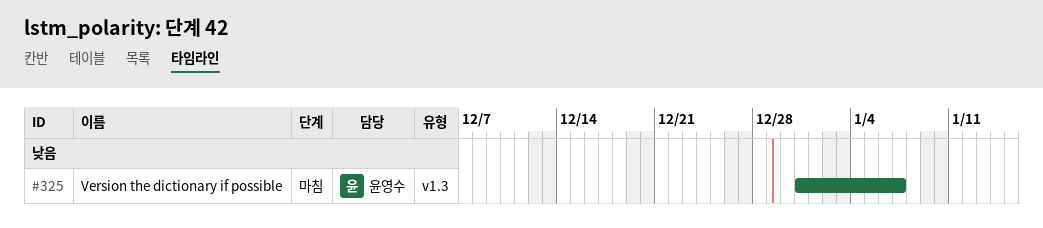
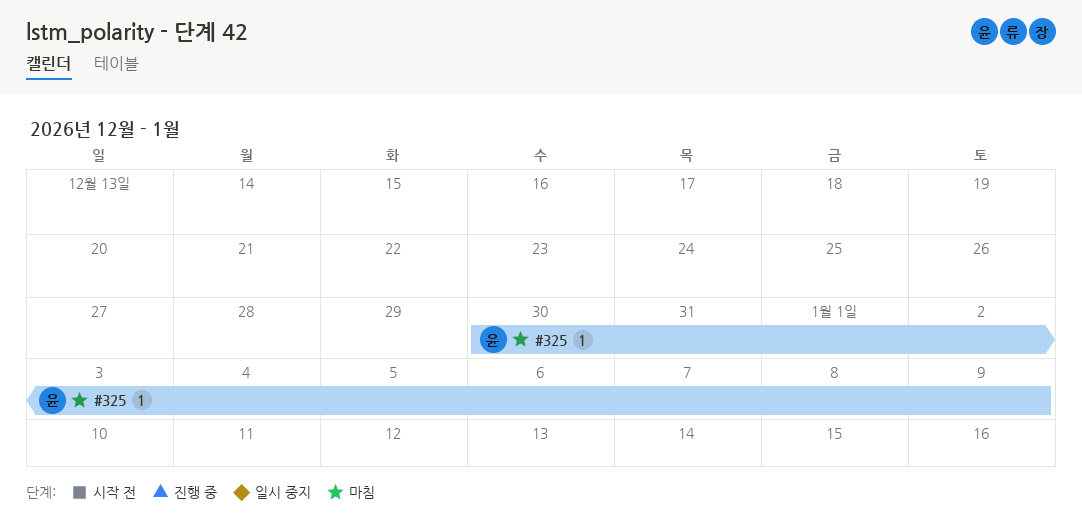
#325, start: Dec 31 -> Dec 30
#325, due: Jan 7 -> Jan 9

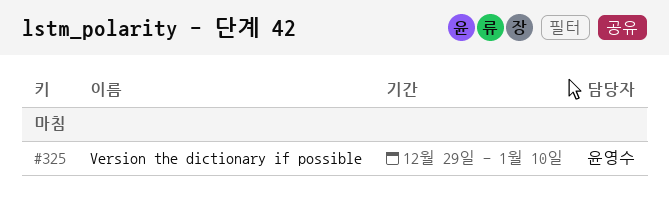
#325, start: Dec 30 -> Dec 29
#325, due: Jan 9 -> Jan 10

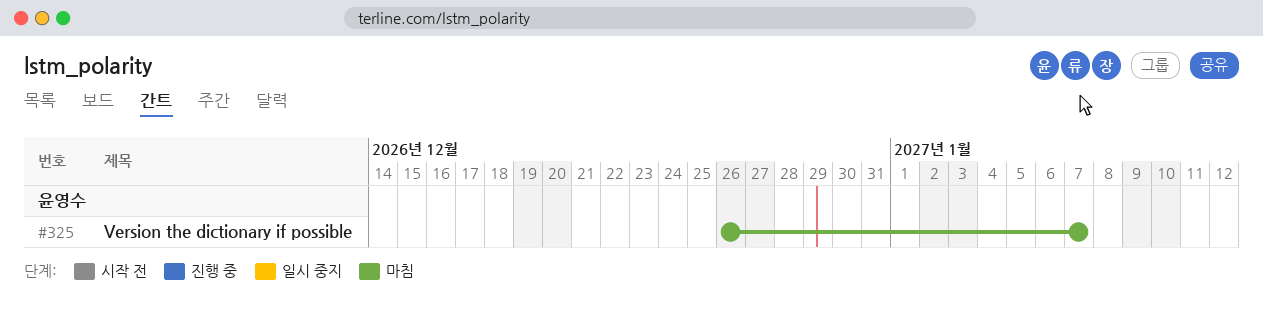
#325, start: Dec 29 -> Dec 26
#325, due: Jan 10 -> Jan 7

